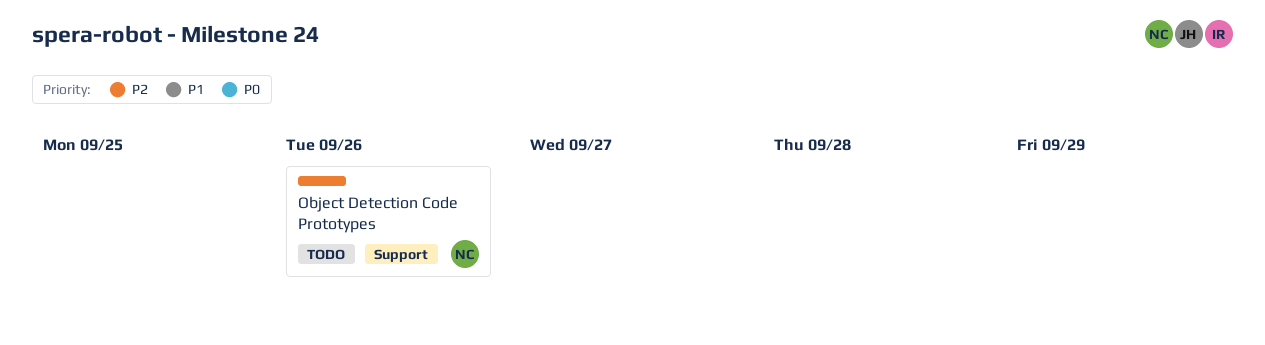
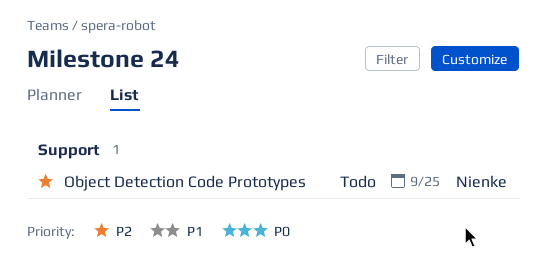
Object Detection Code Prototypes, due: Sep 26 -> Sep 25

